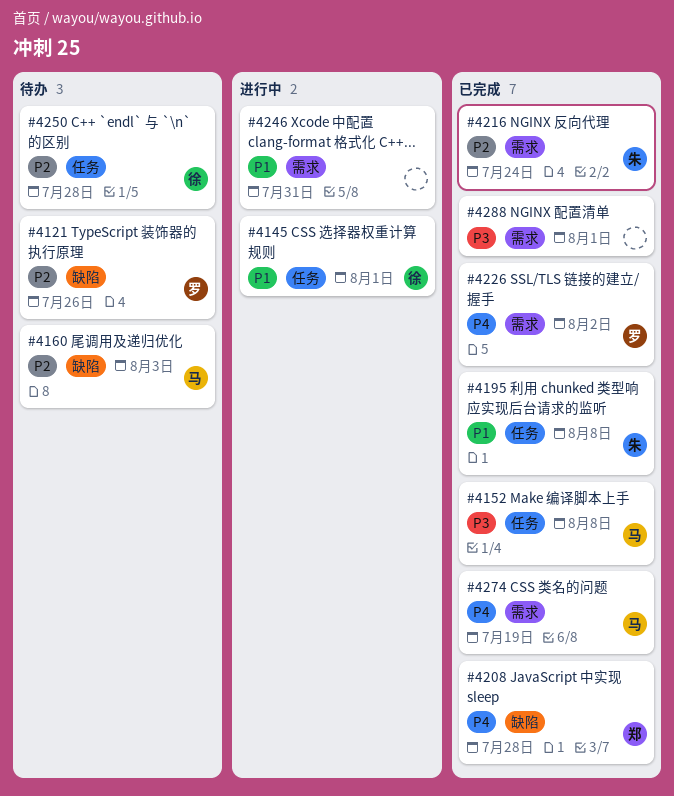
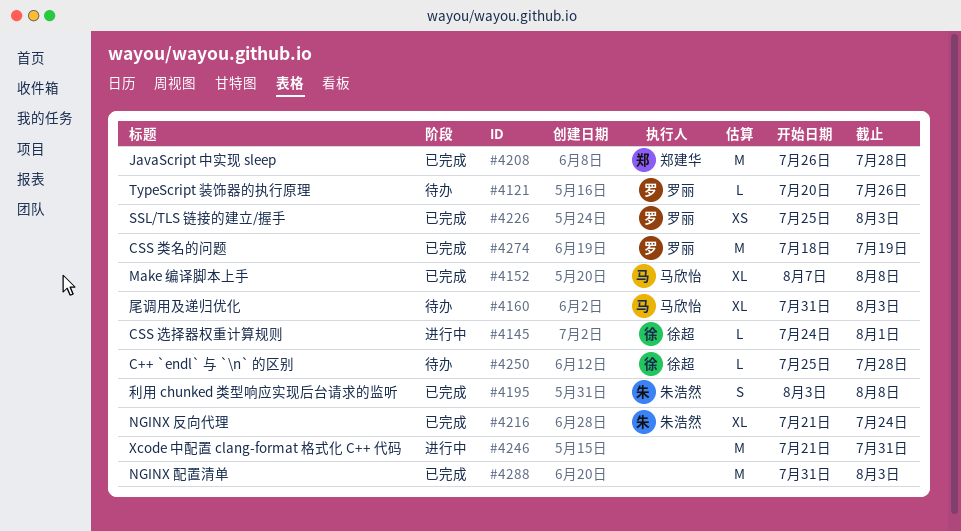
#4226, due: Aug 2 -> Aug 3
#4274, owner: 马欣怡 -> 罗丽
#4288, due: Aug 1 -> Aug 3

